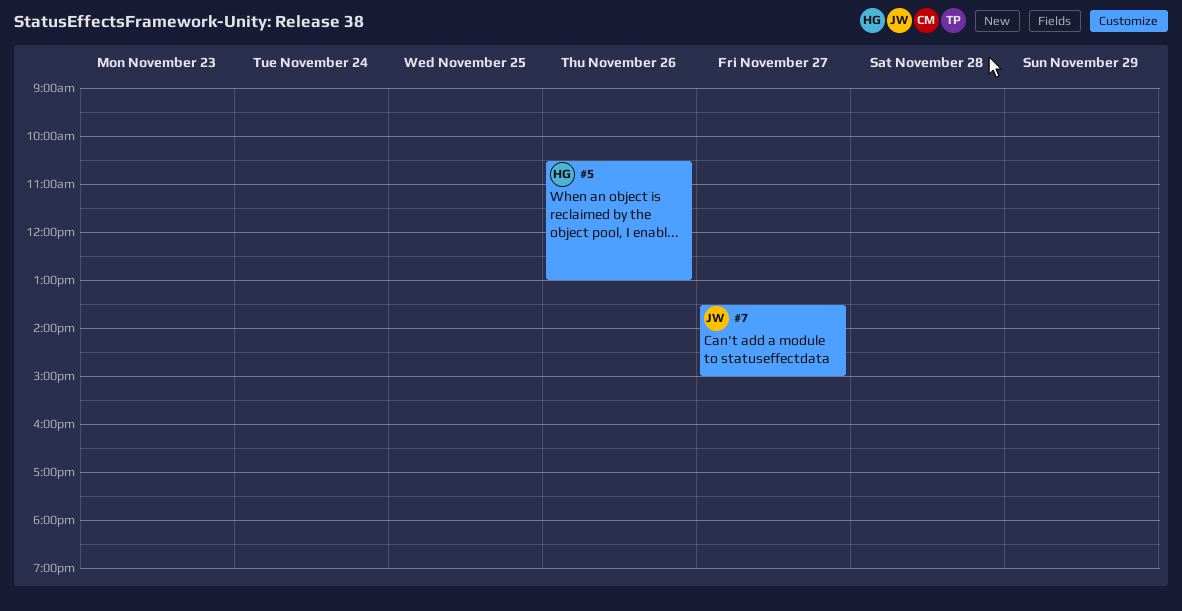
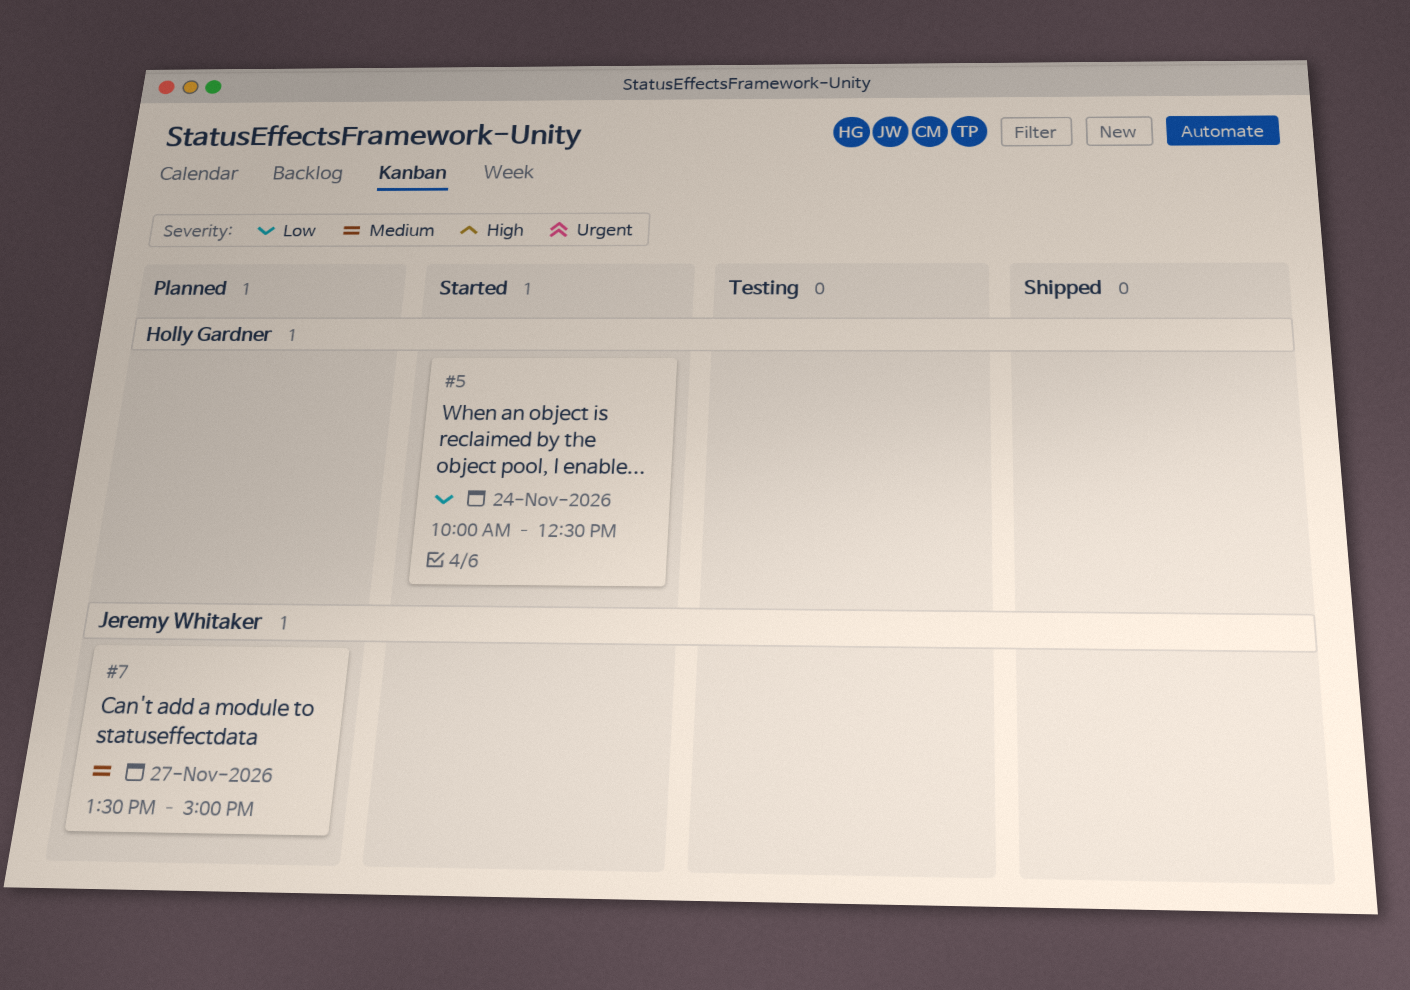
#5, day: Nov 26 -> Nov 24
#5, begins: 10:30 -> 10:00
#5, ends: 13:00 -> 12:30

